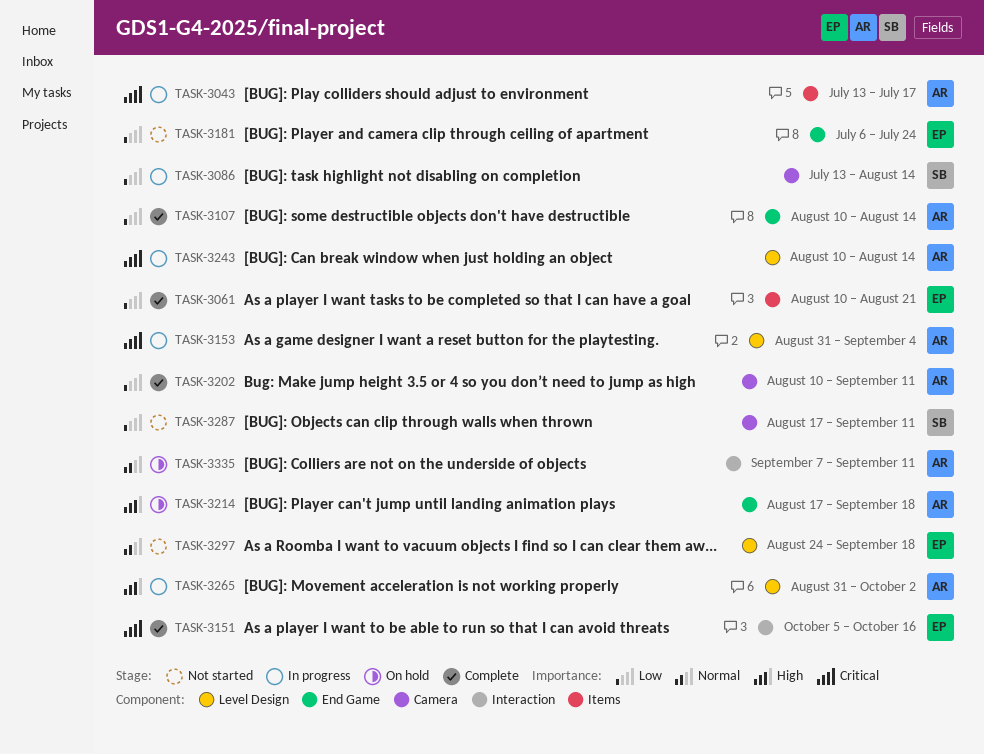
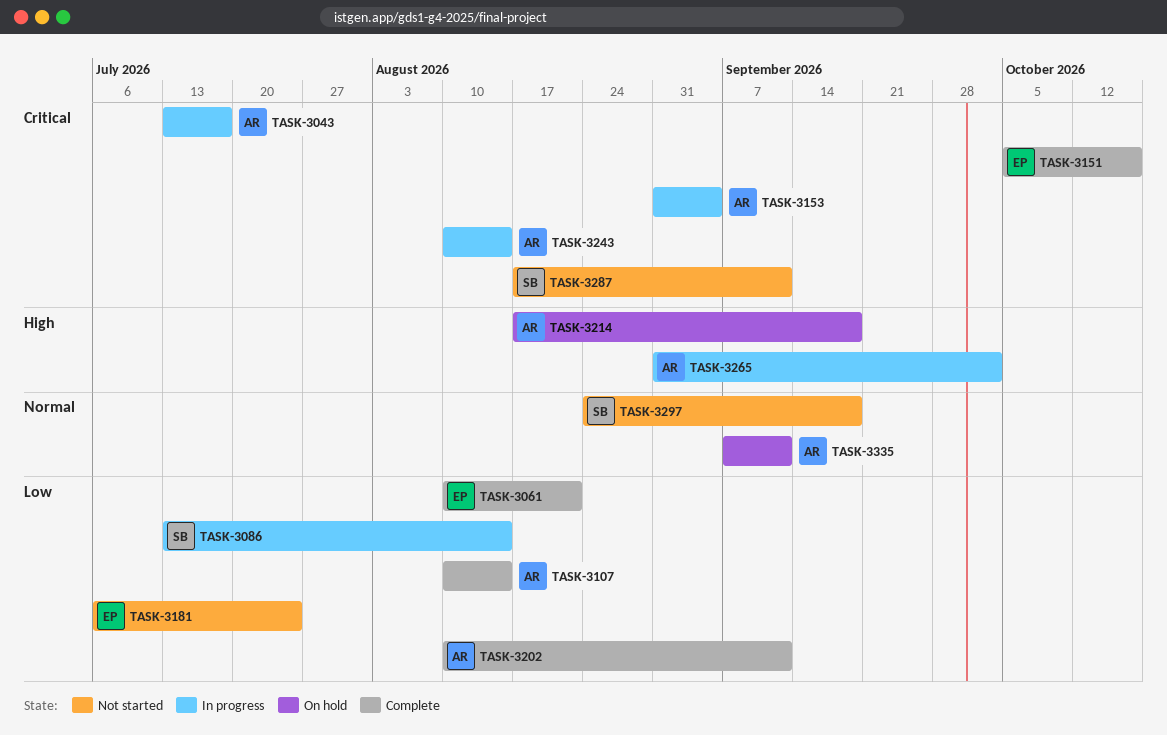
TASK-3287, priority: Low -> Critical
TASK-3297, owner: EP -> SB

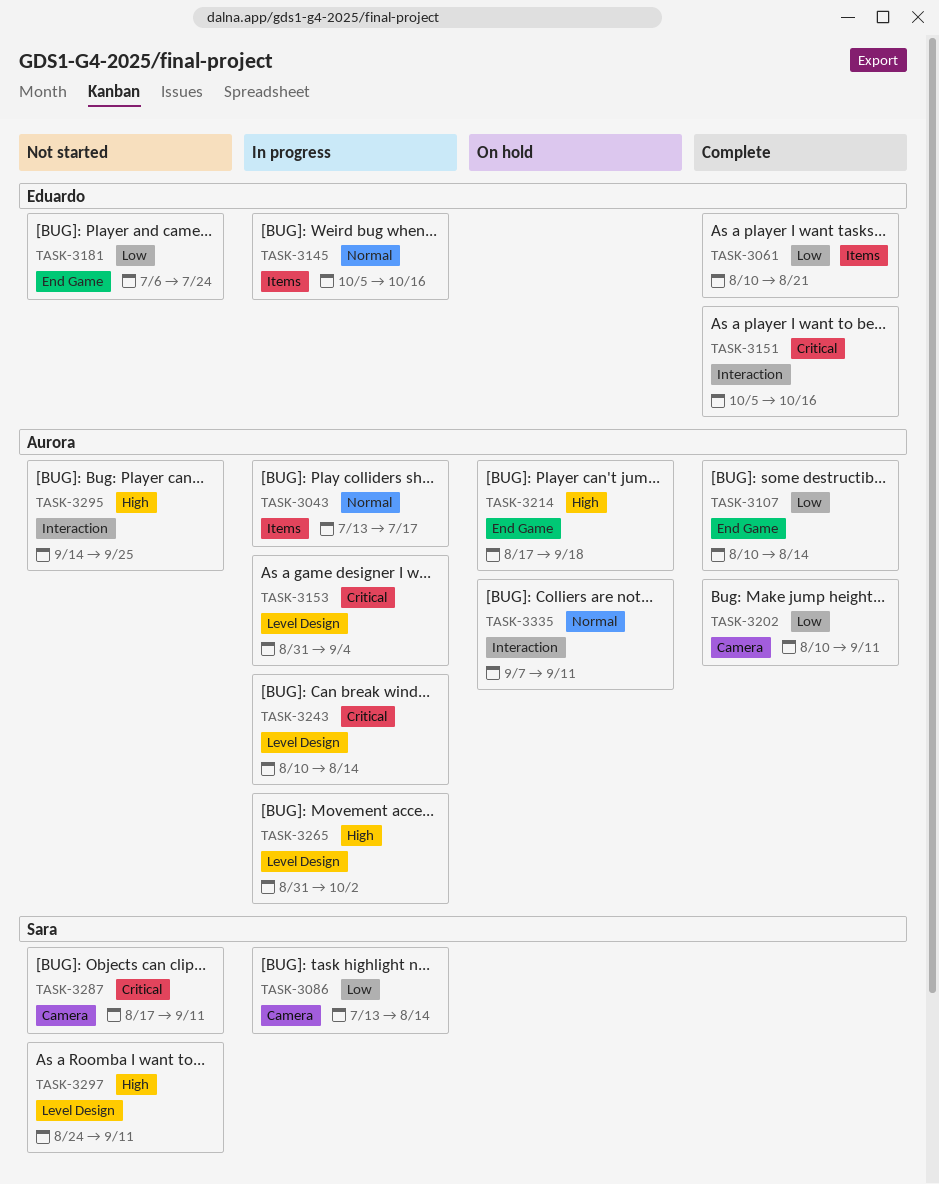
TASK-3043, priority: Critical -> Normal
TASK-3145: none -> present
TASK-3295: none -> present
TASK-3297, priority: Normal -> High
TASK-3297, due: Sep 18 -> Sep 11

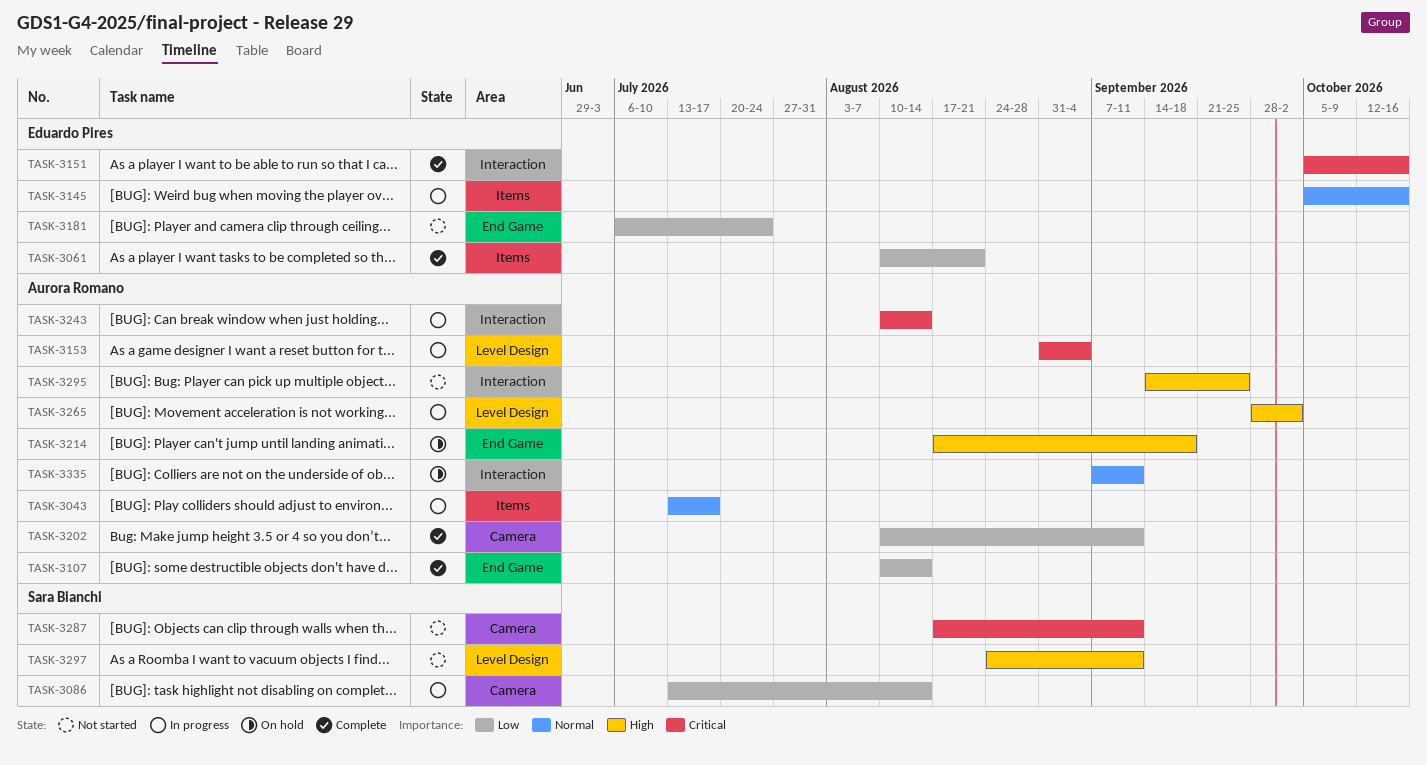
TASK-3243, label: Level Design -> Interaction
TASK-3265, start: Aug 31 -> Sep 28

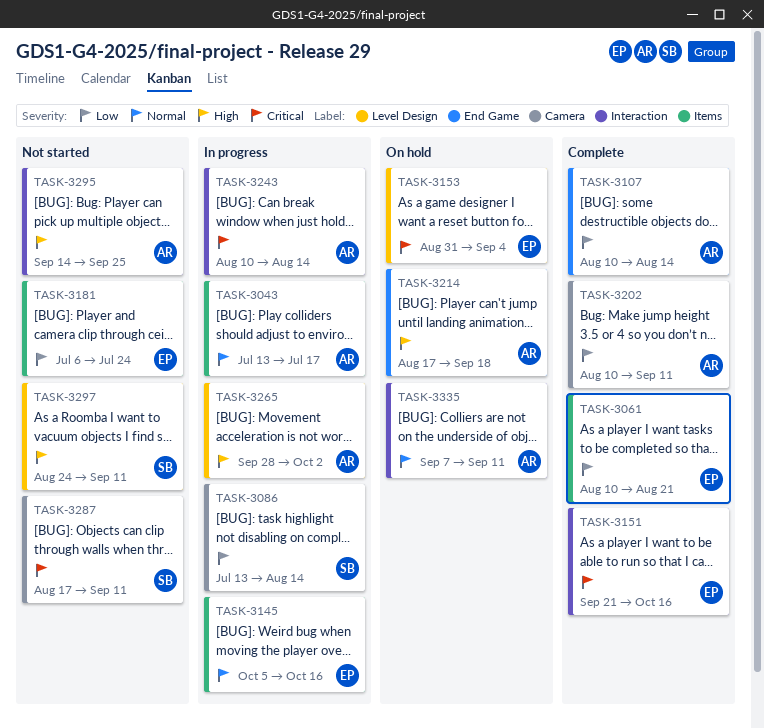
TASK-3151, start: Oct 5 -> Sep 21
TASK-3153, status: In progress -> On hold
TASK-3153, owner: Aurora Romano -> Eduardo Pires
TASK-3181, label: End Game -> Items

